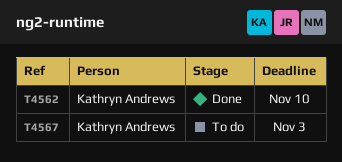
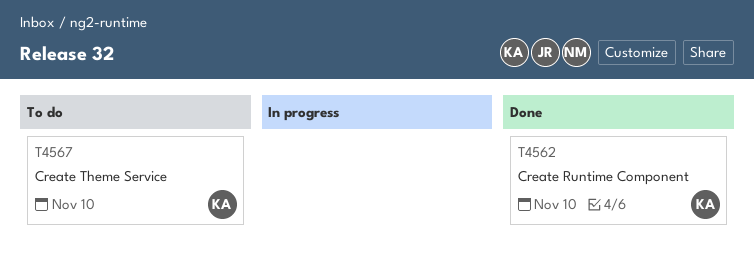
T4567, due: Nov 3 -> Nov 10

